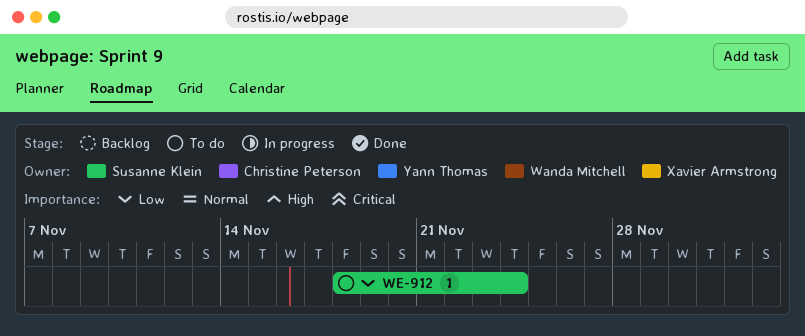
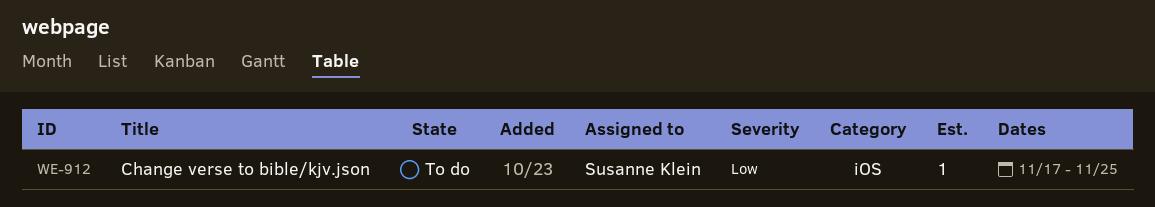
WE-912, start: Nov 18 -> Nov 17
WE-912, due: Nov 24 -> Nov 25

